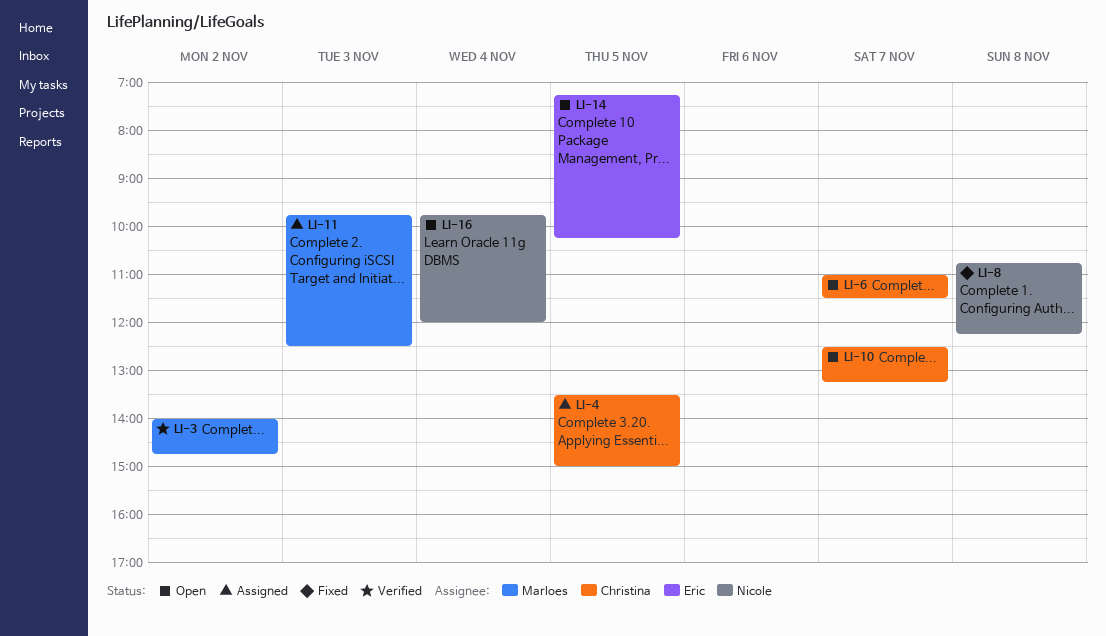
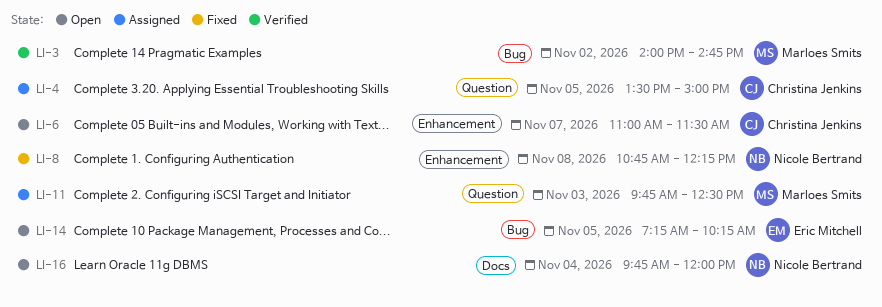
LI-10: present -> none

